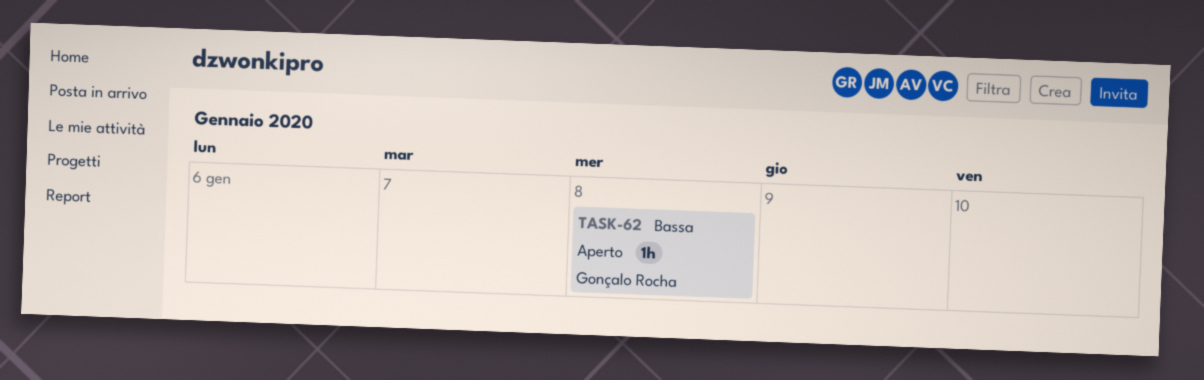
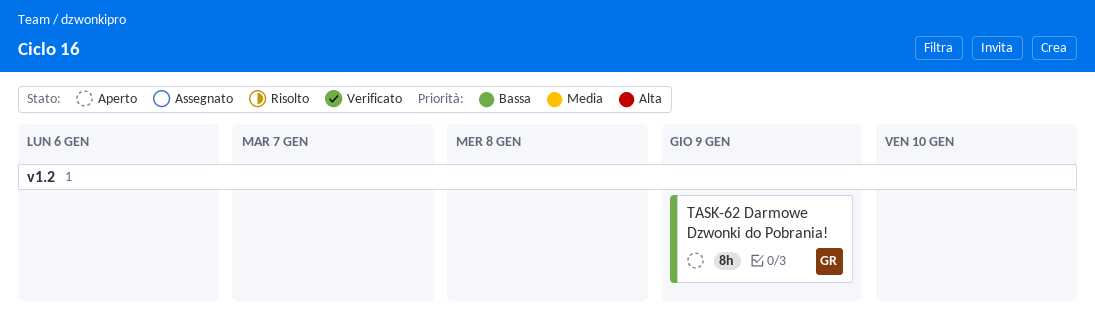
TASK-62, estimate: 1h -> 8h
TASK-62, due: Jan 8 -> Jan 9

